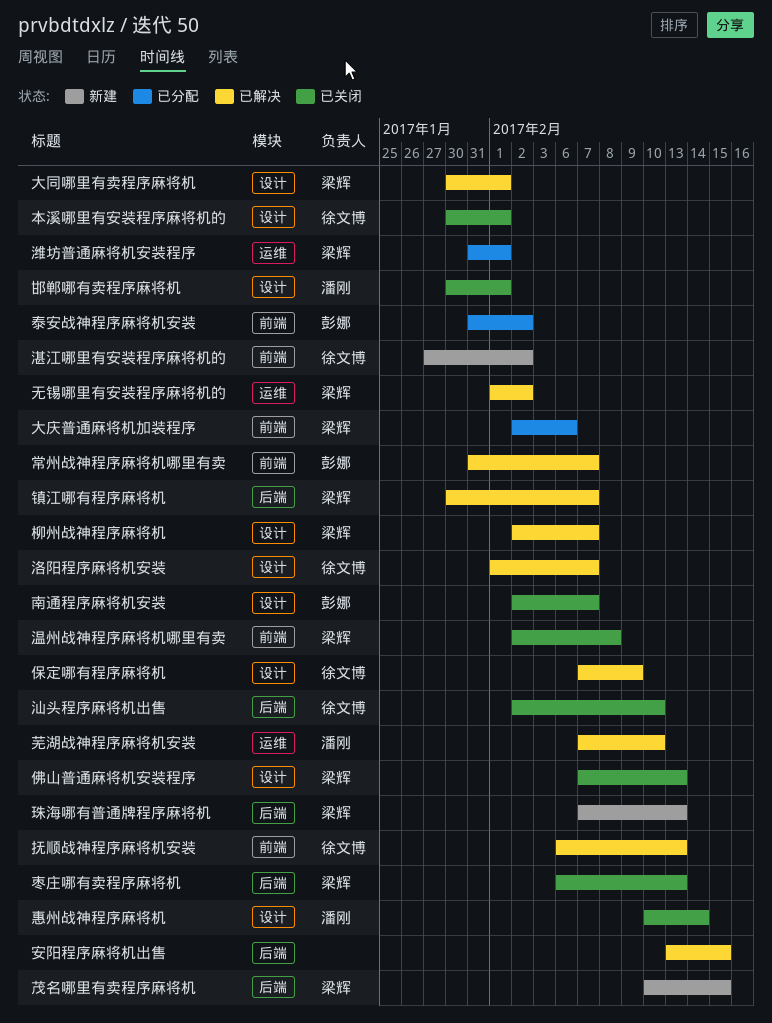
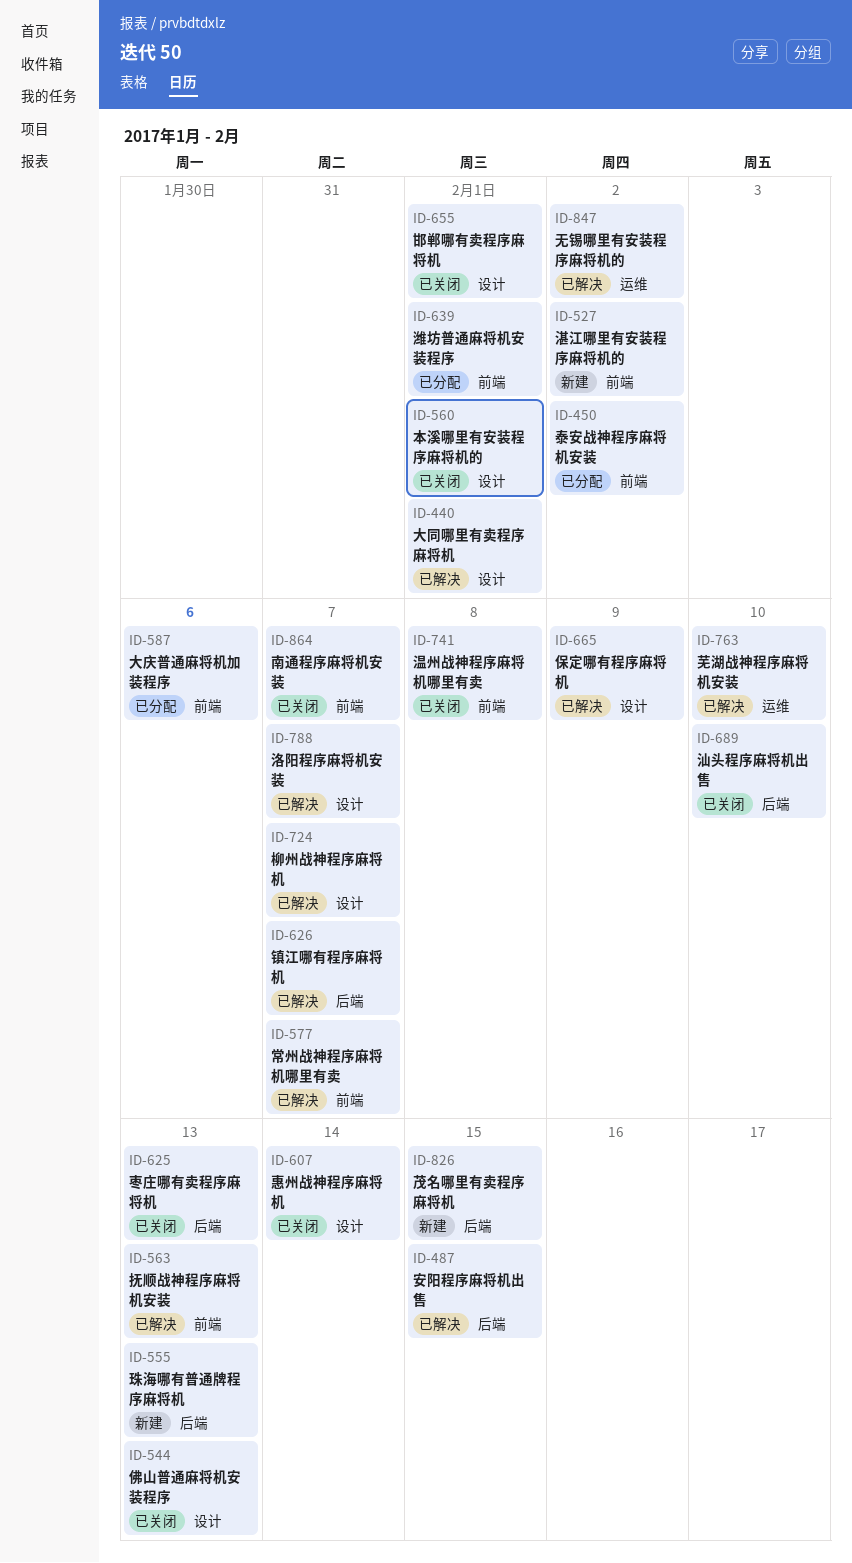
南通程序麻将机安装, label: 设计 -> 前端
潍坊普通麻将机安装程序, label: 运维 -> 前端

